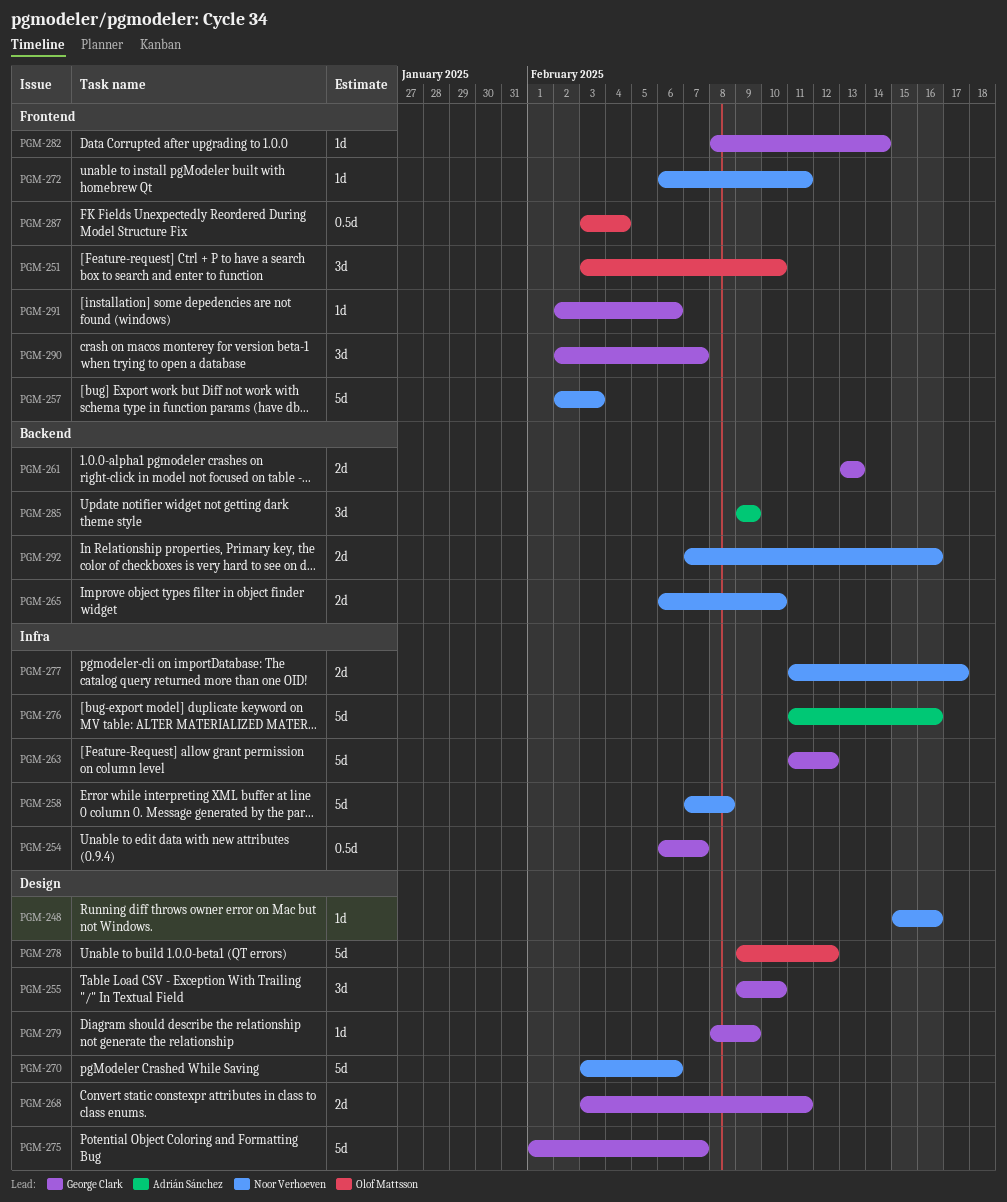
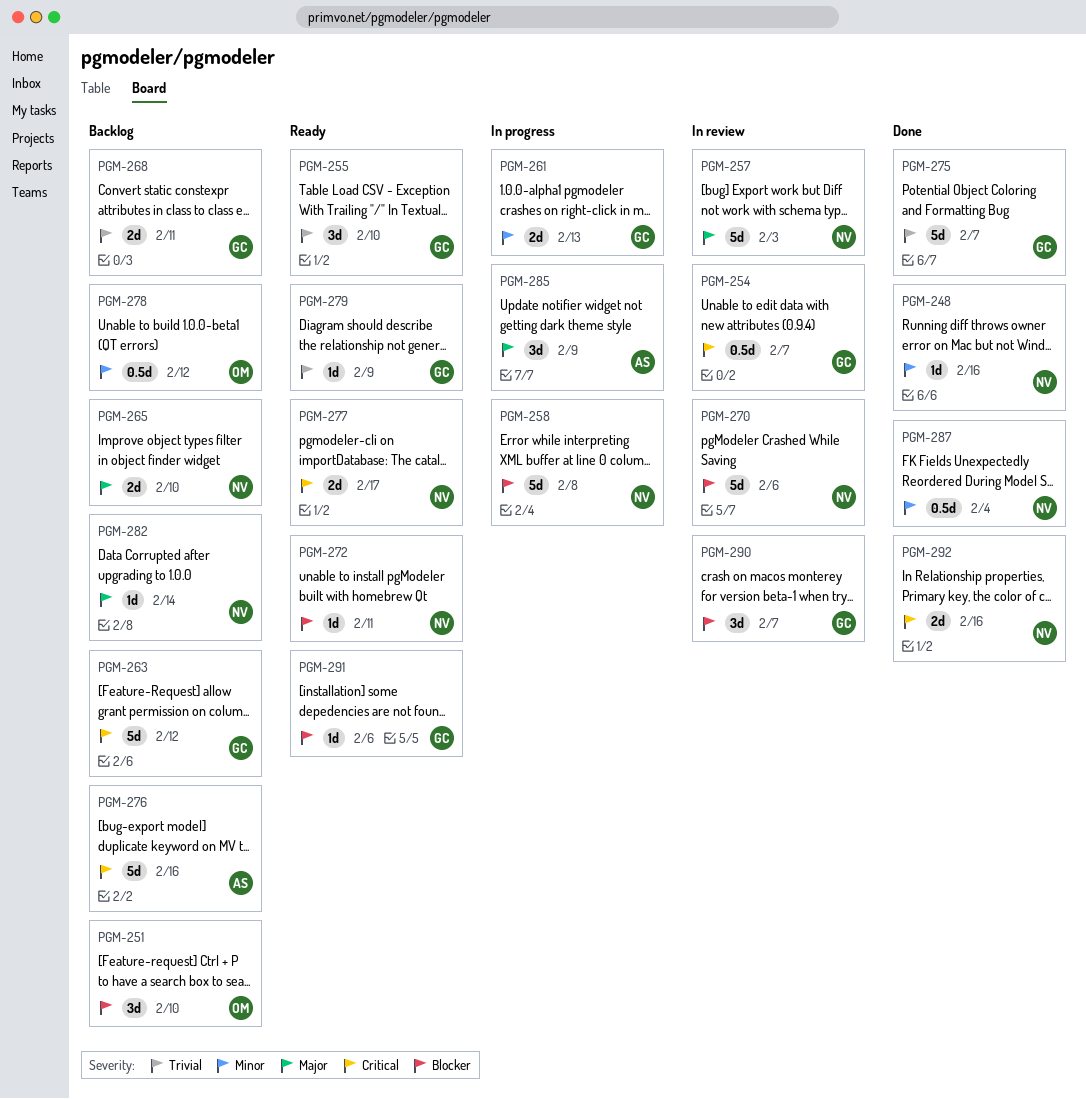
PGM-278, estimate: 5d -> 0.5d
PGM-282, owner: George Clark -> Noor Verhoeven
PGM-287, owner: Olof Mattsson -> Noor Verhoeven

